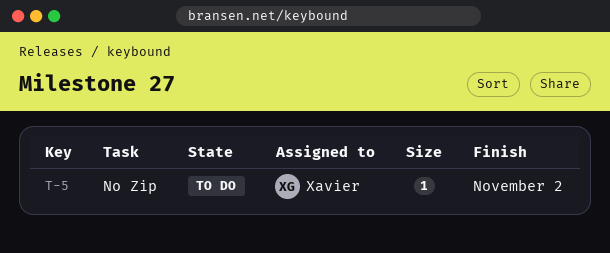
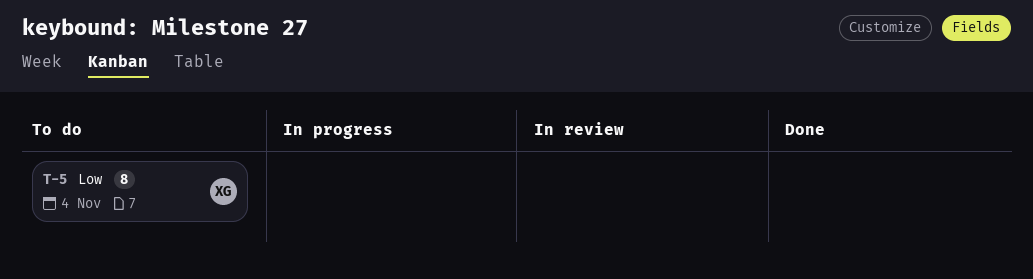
T-5, estimate: 1 -> 8
T-5, due: Nov 2 -> Nov 4

